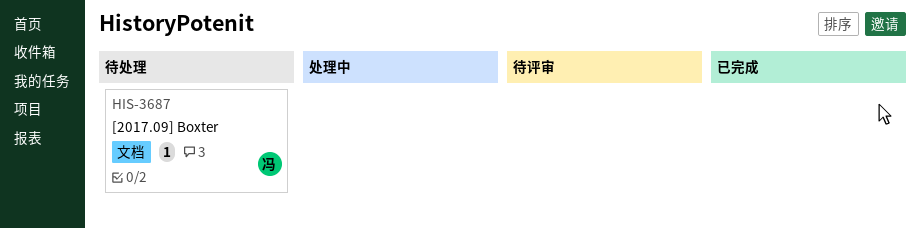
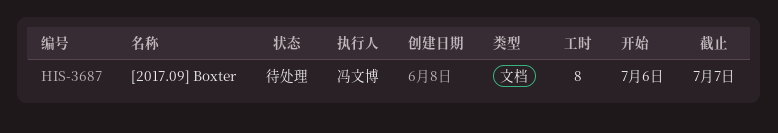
HIS-3687, estimate: 1 -> 8

